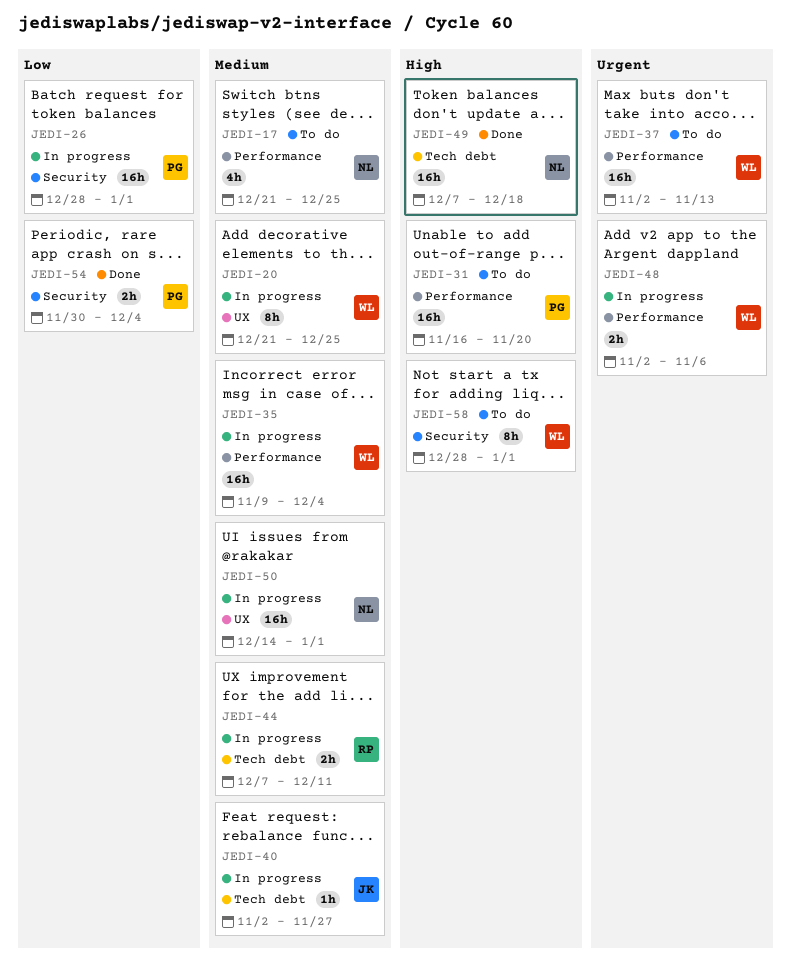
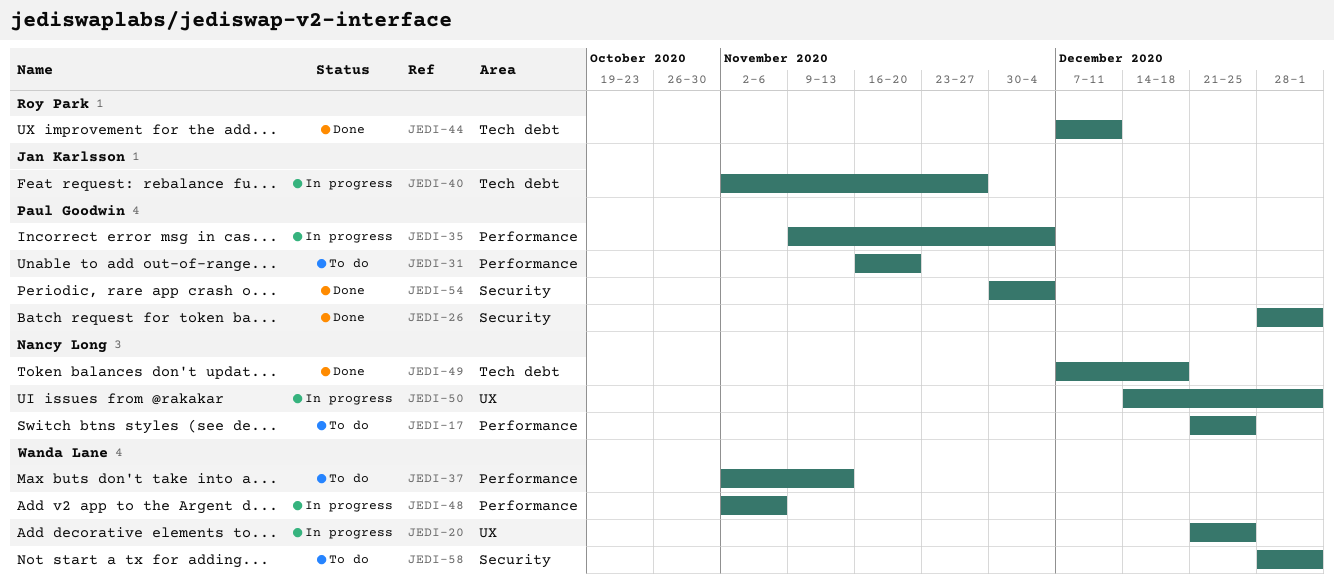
JEDI-26, status: In progress -> Done
JEDI-35, owner: Wanda Lane -> Paul Goodwin
JEDI-44, status: In progress -> Done

